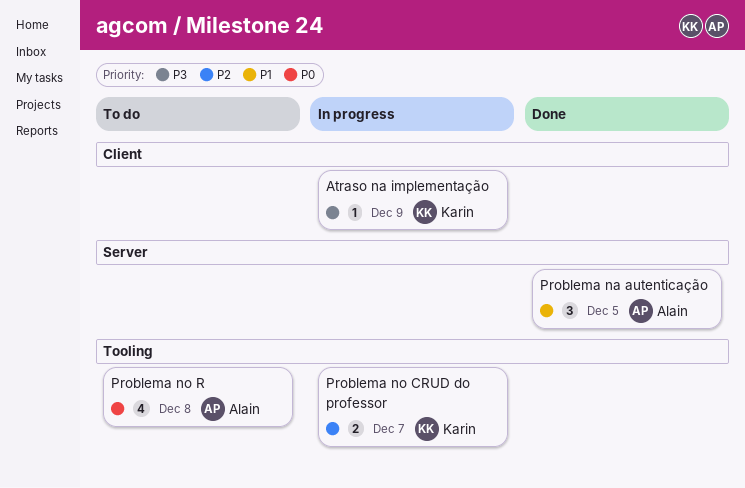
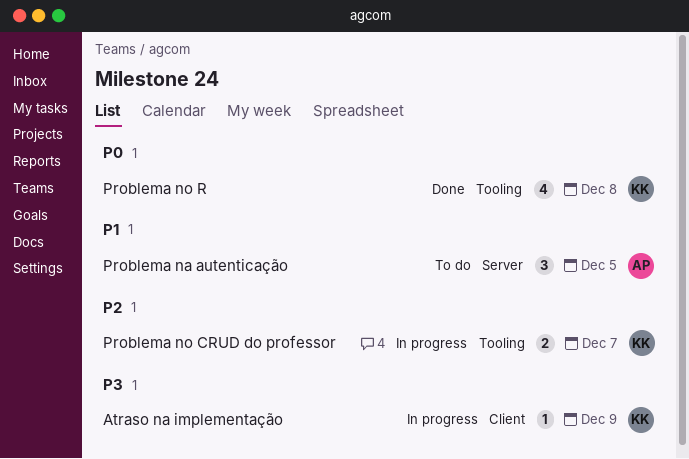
Problema na autenticação, status: Done -> To do
Problema no R, status: To do -> Done
Problema no R, owner: Alain -> Karin

